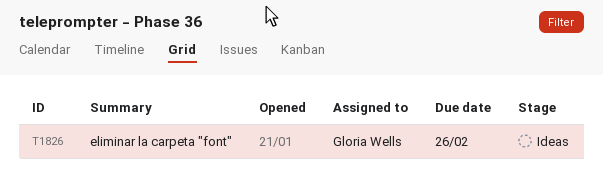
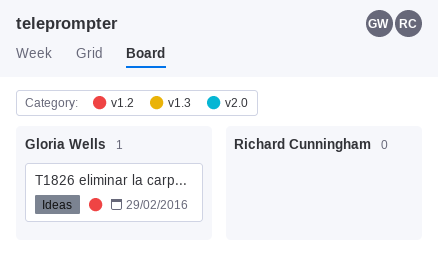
T1826, due: Feb 26 -> Feb 29

